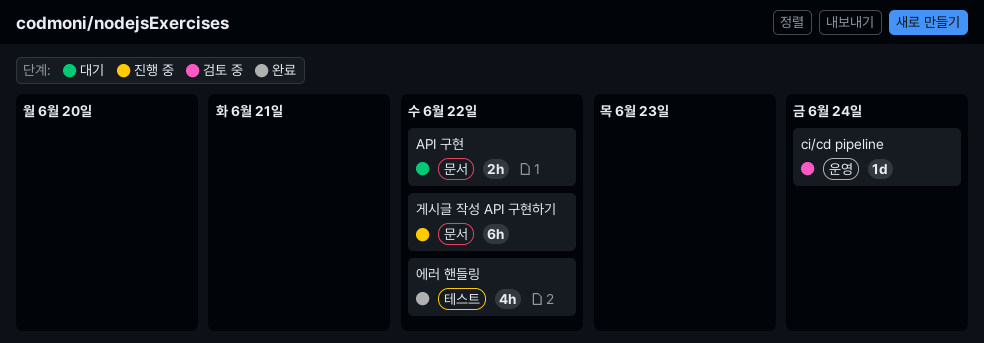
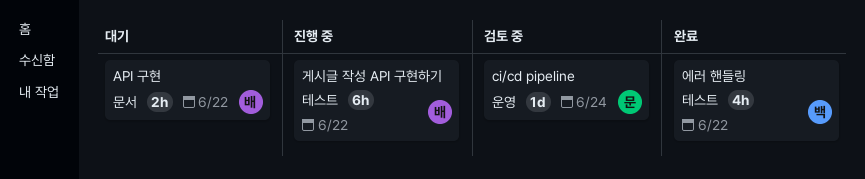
게시글 작성 API 구현하기, label: 문서 -> 테스트

